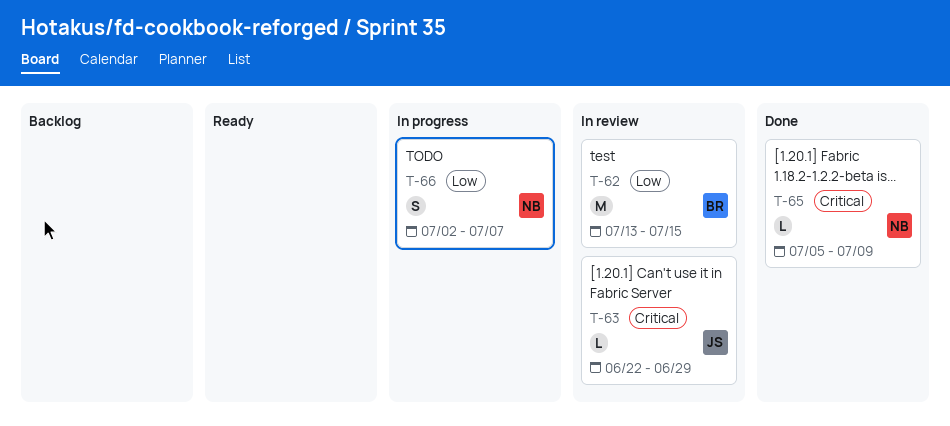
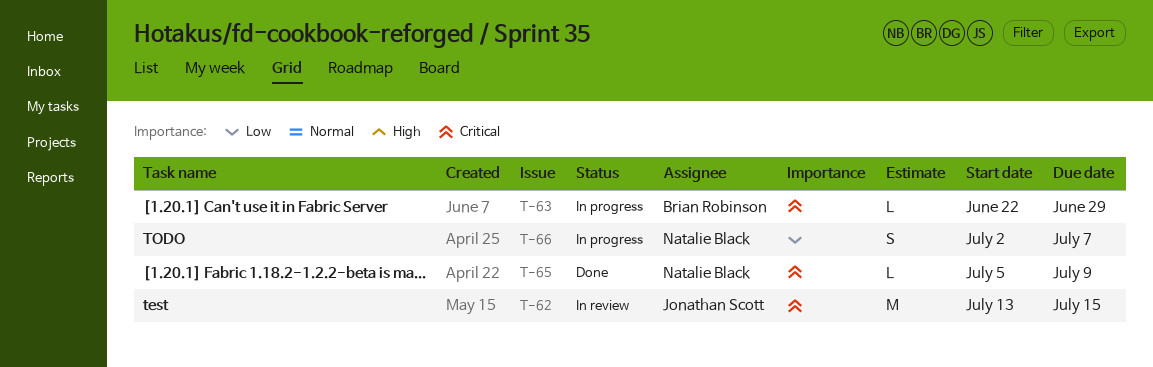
T-62, owner: Brian Robinson -> Jonathan Scott
T-62, priority: Low -> Critical
T-63, status: In review -> In progress
T-63, owner: Jonathan Scott -> Brian Robinson

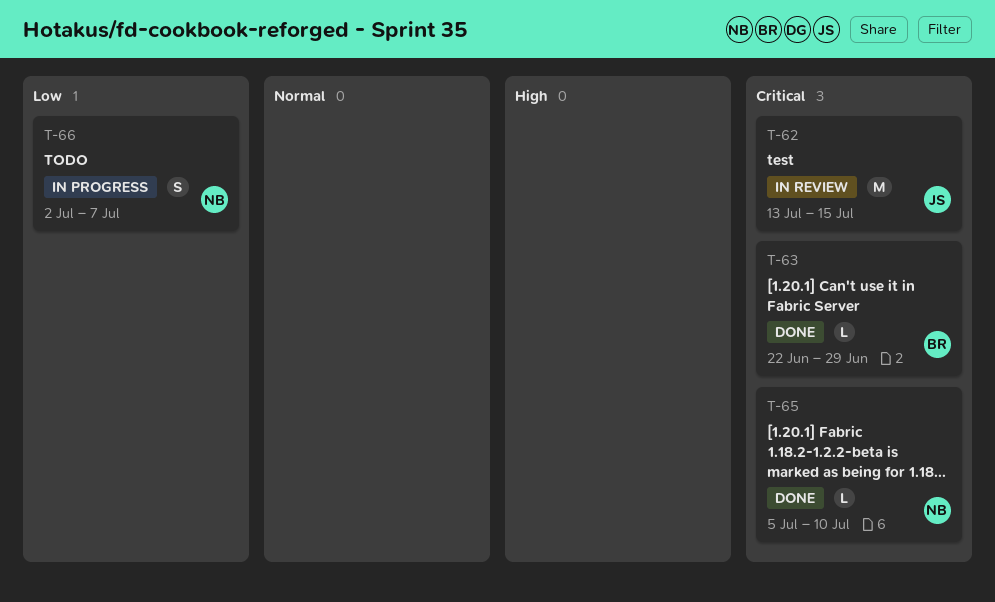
T-63, status: In progress -> Done
T-65, due: Jul 9 -> Jul 10

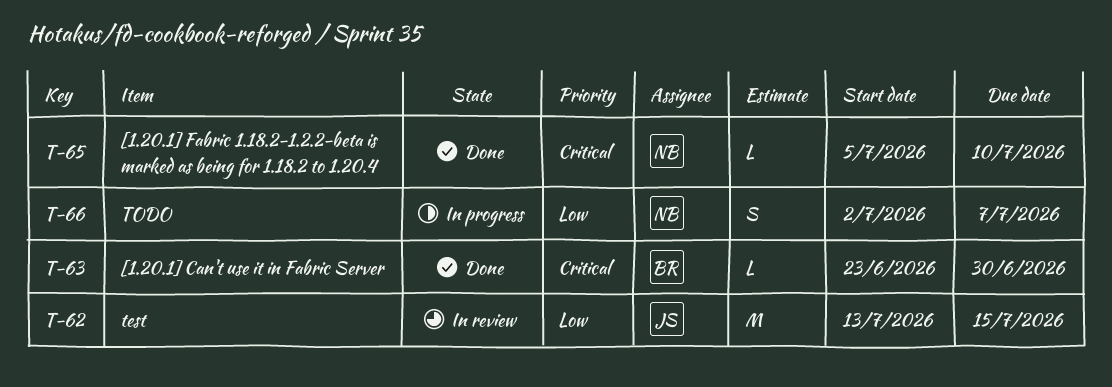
T-62, priority: Critical -> Low
T-63, start: Jun 22 -> Jun 23
T-63, due: Jun 29 -> Jun 30

